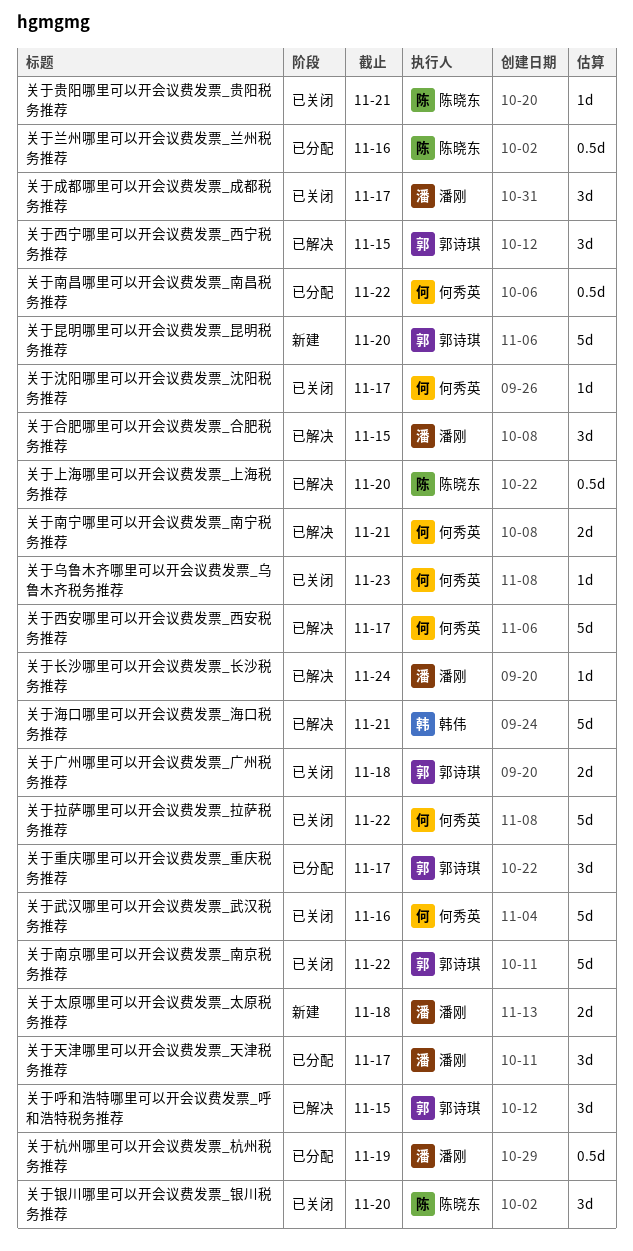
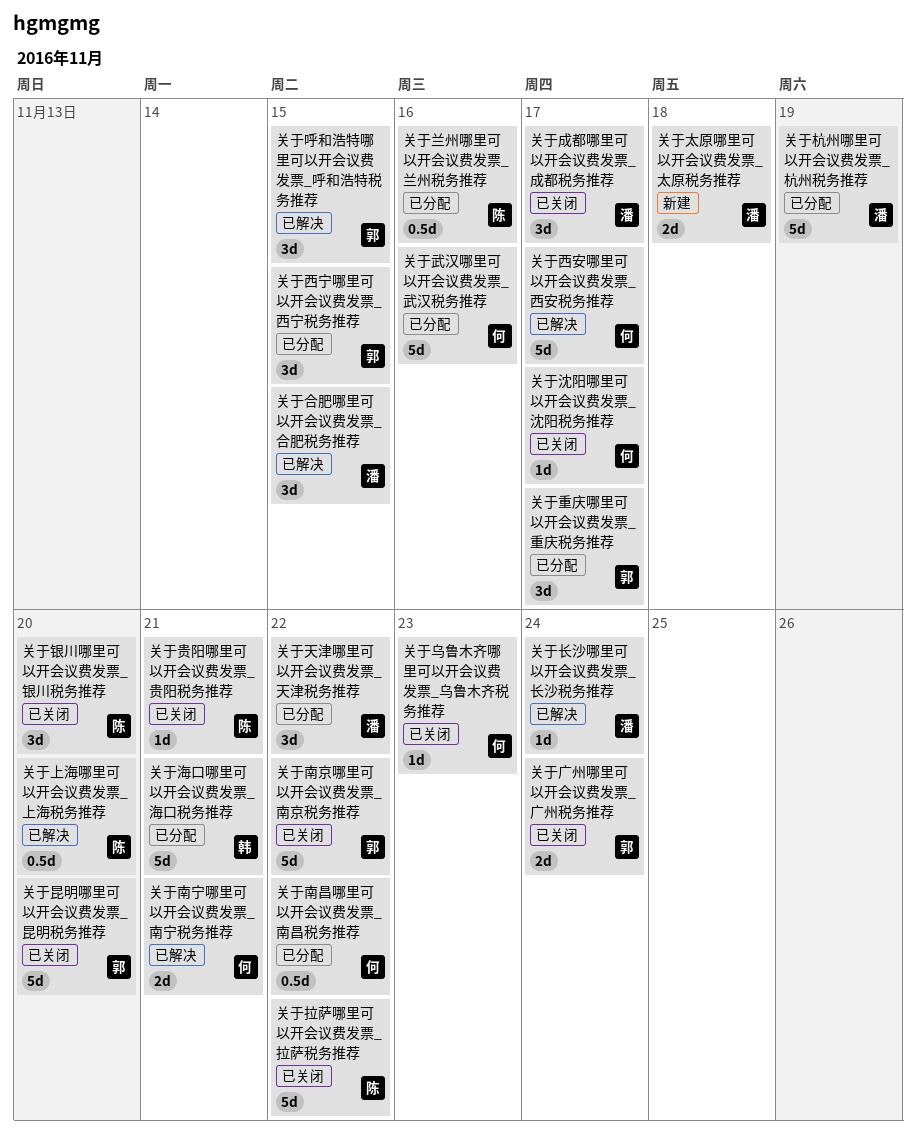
关于天津哪里可以开会议费发票_天津税务推荐, due: Nov 17 -> Nov 22
关于广州哪里可以开会议费发票_广州税务推荐, due: Nov 18 -> Nov 24
关于拉萨哪里可以开会议费发票_拉萨税务推荐, owner: 何秀英 -> 陈晓东
关于昆明哪里可以开会议费发票_昆明税务推荐, status: 新建 -> 已关闭
关于杭州哪里可以开会议费发票_杭州税务推荐, estimate: 0.5d -> 5d
关于武汉哪里可以开会议费发票_武汉税务推荐, status: 已关闭 -> 已分配
关于海口哪里可以开会议费发票_海口税务推荐, status: 已解决 -> 已分配
关于西宁哪里可以开会议费发票_西宁税务推荐, status: 已解决 -> 已分配

